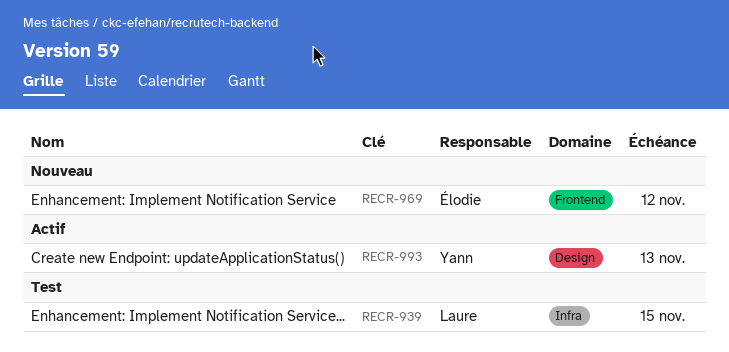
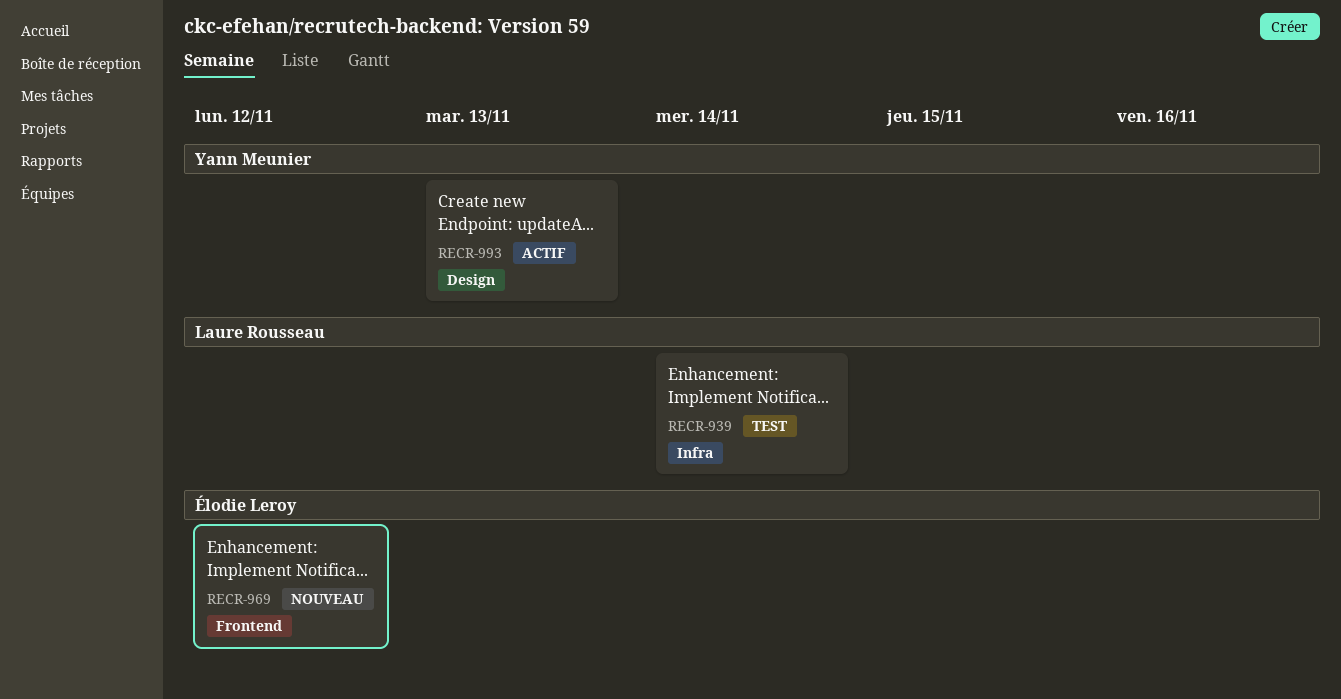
RECR-939, due: Nov 15 -> Nov 14

